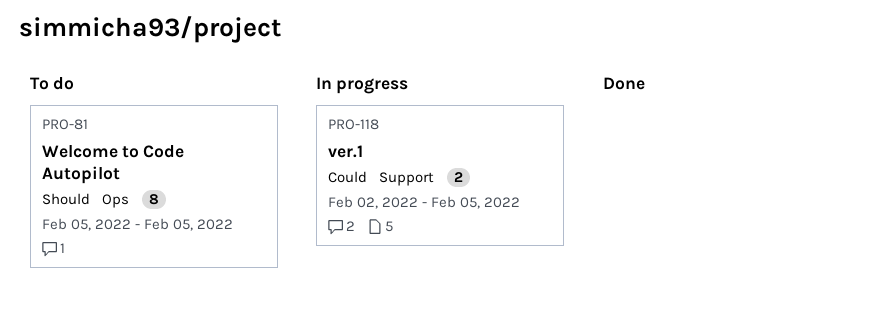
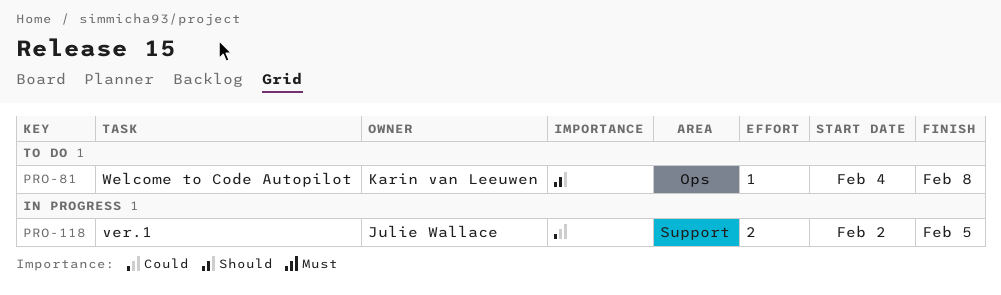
PRO-81, estimate: 8 -> 1
PRO-81, start: Feb 5 -> Feb 4
PRO-81, due: Feb 5 -> Feb 8

